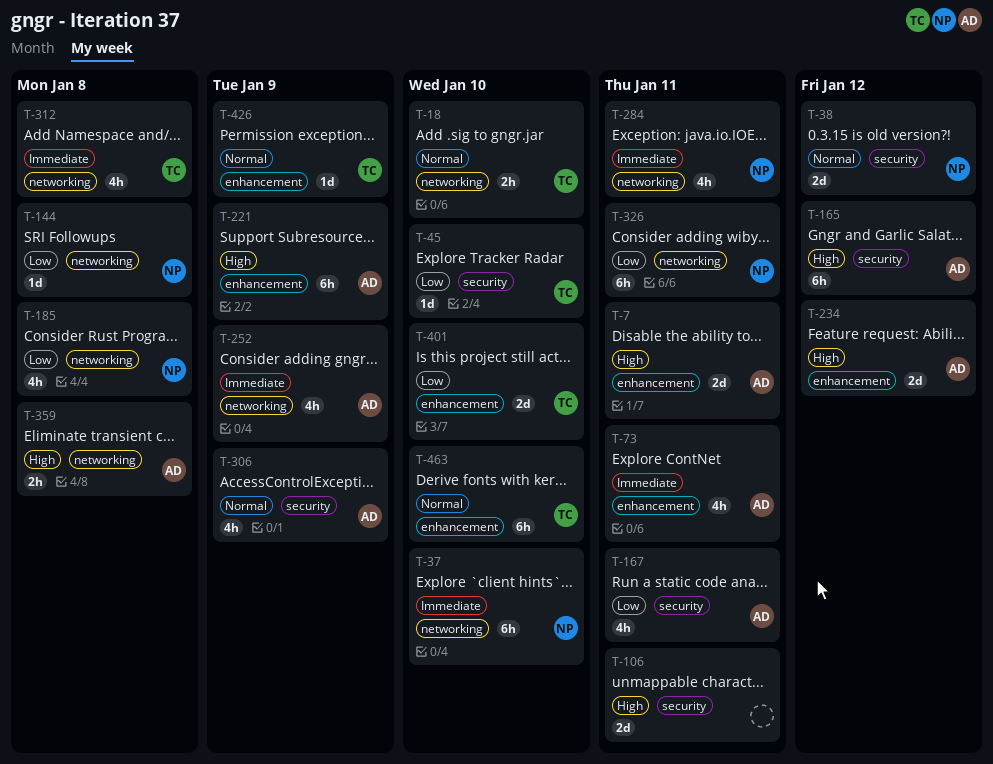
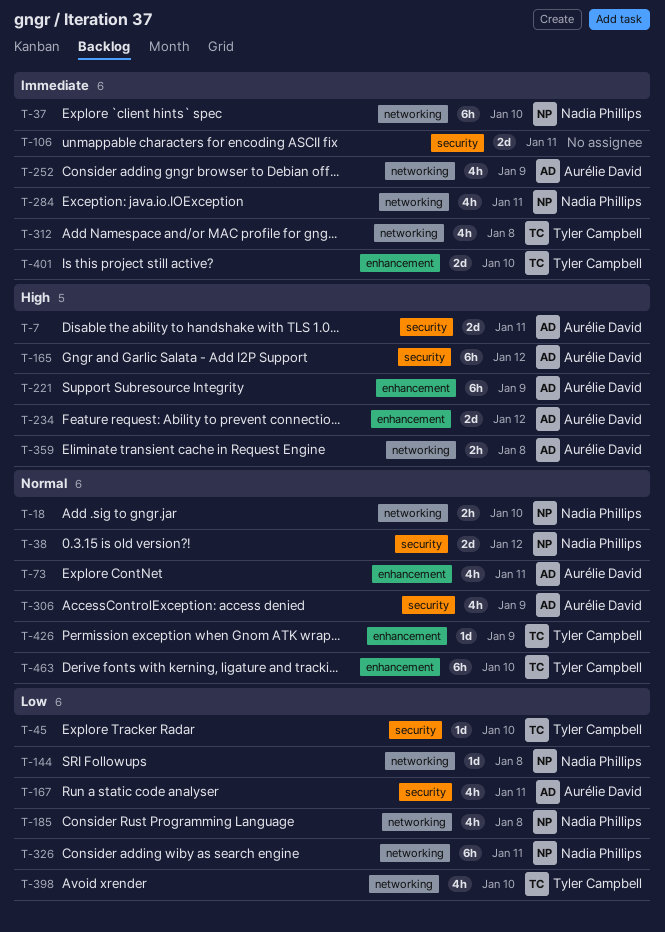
T-7, label: enhancement -> security
T-18, owner: Tyler Campbell -> Nadia Phillips
T-73, priority: Immediate -> Normal
T-106, priority: High -> Immediate
T-398: none -> present
T-401, priority: Low -> Immediate

